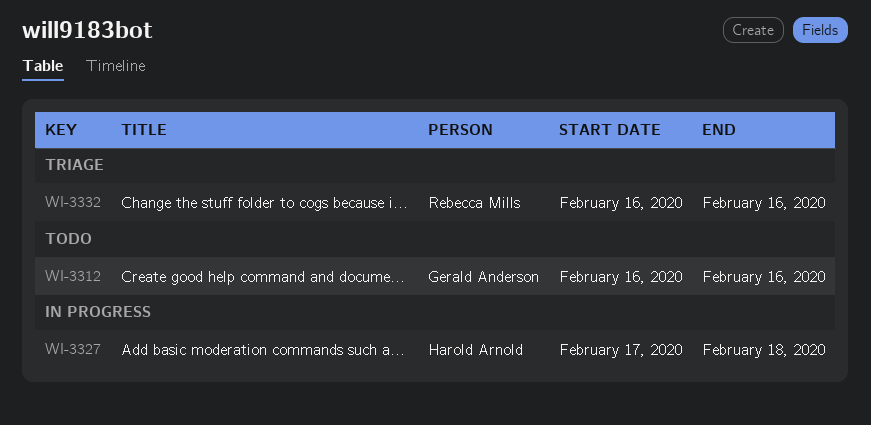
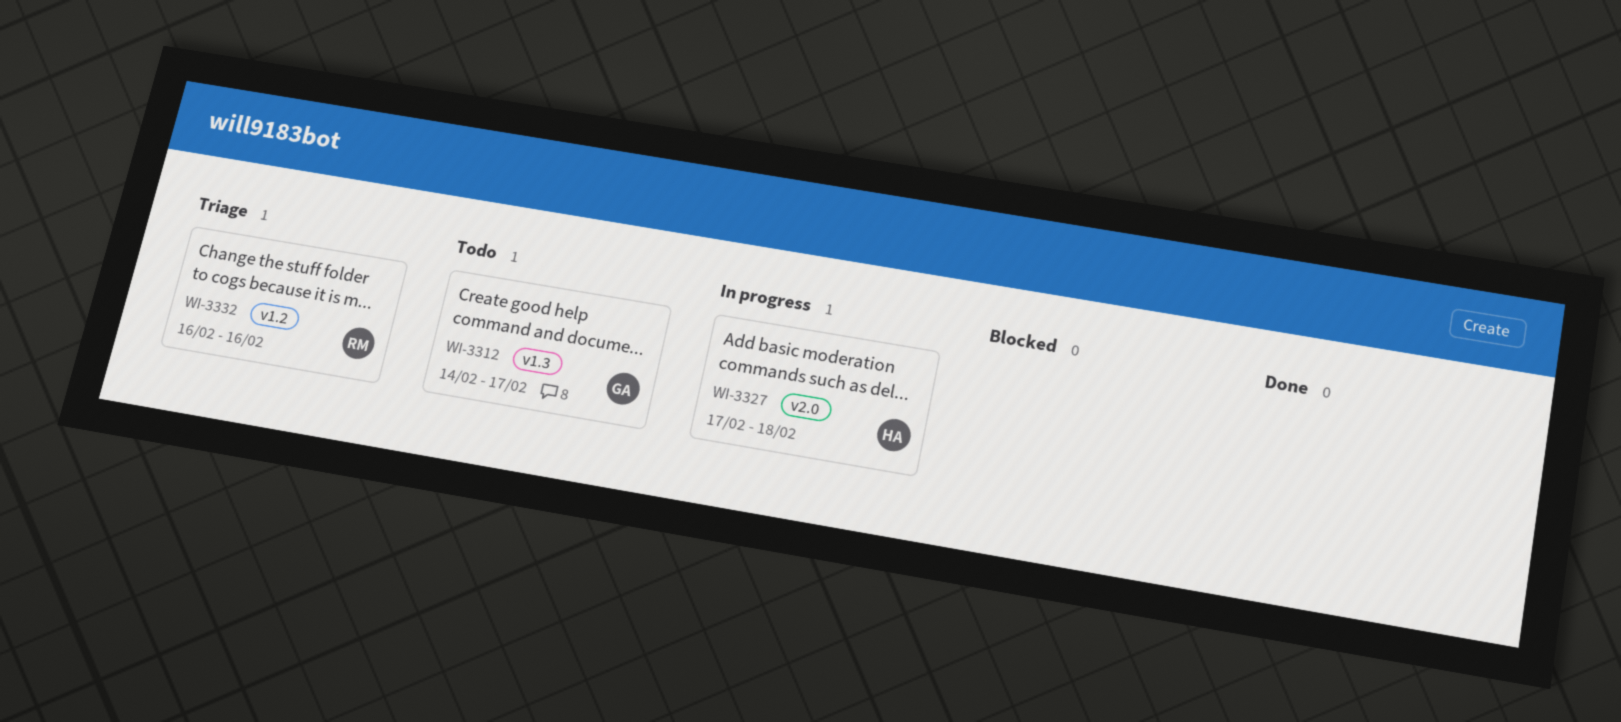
WI-3312, start: Feb 16 -> Feb 14
WI-3312, due: Feb 16 -> Feb 17

